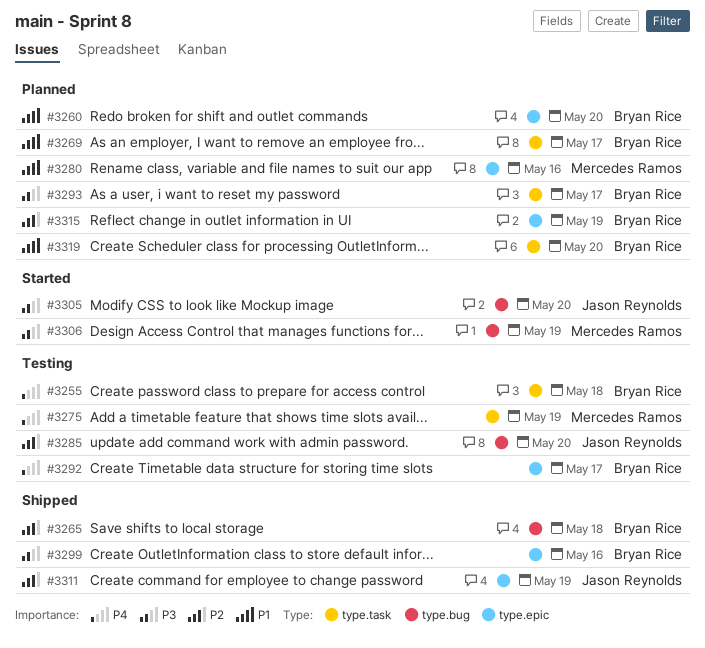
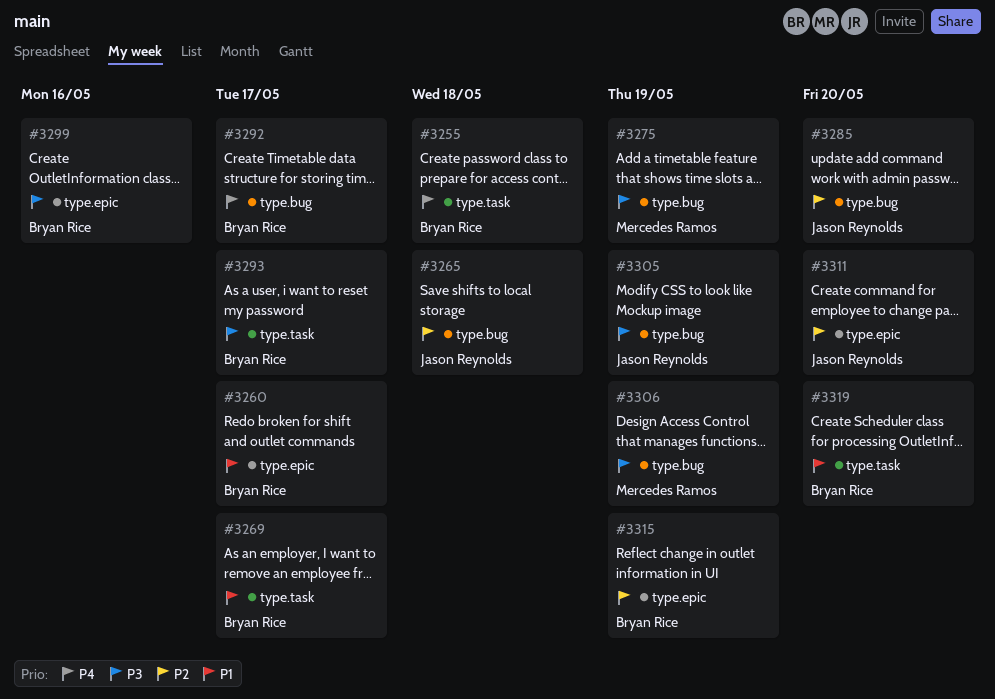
#3260, due: May 20 -> May 17
#3265, owner: Bryan Rice -> Jason Reynolds
#3275, priority: P4 -> P3
#3275, label: type.task -> type.bug
#3280: present -> none
#3292, label: type.epic -> type.bug
#3305, due: May 20 -> May 19
#3311, due: May 19 -> May 20

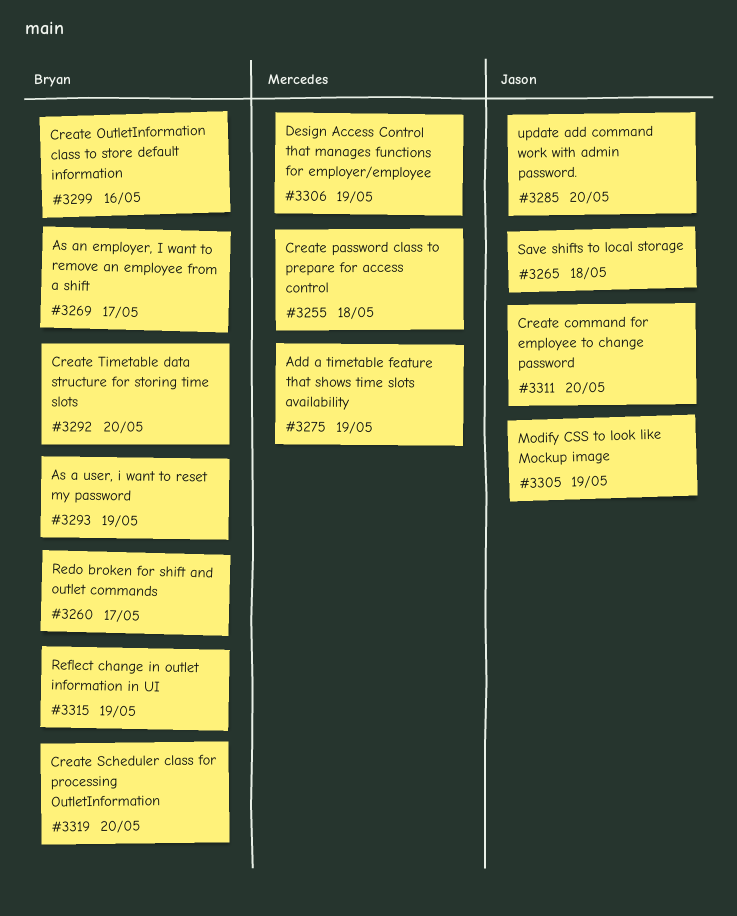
#3255, owner: Bryan Rice -> Mercedes Ramos
#3292, due: May 17 -> May 20
#3293, due: May 17 -> May 19

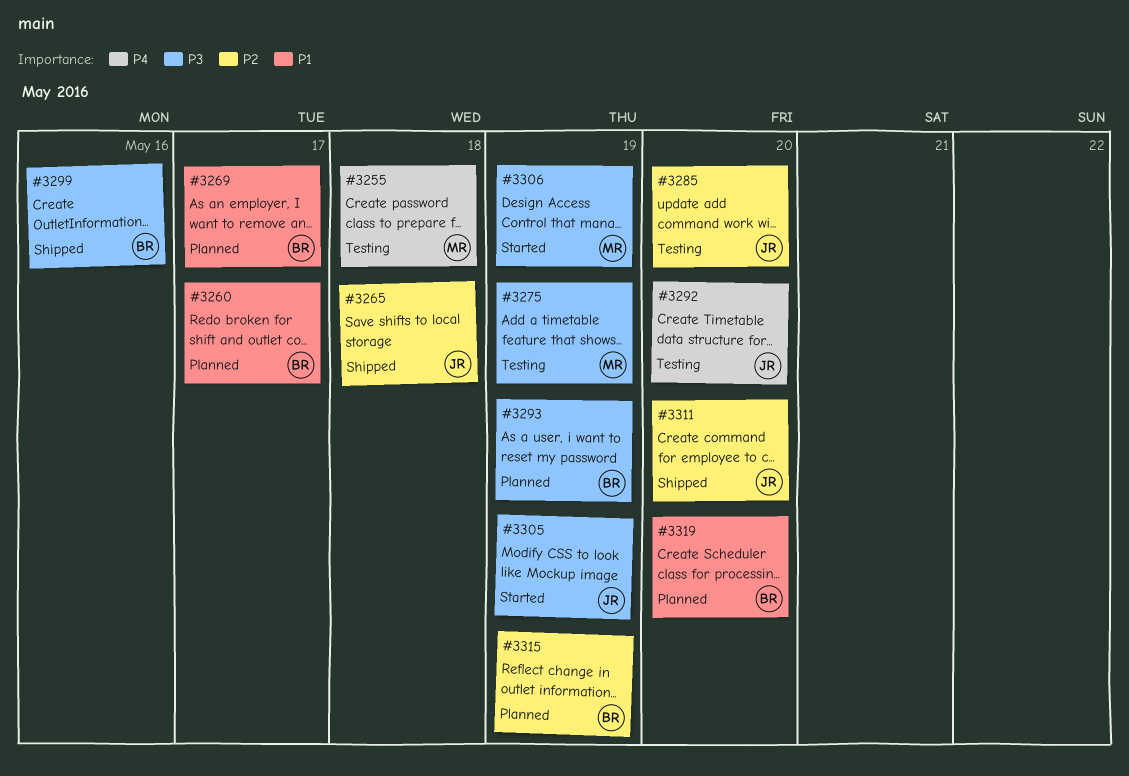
#3292, owner: Bryan -> Jason

